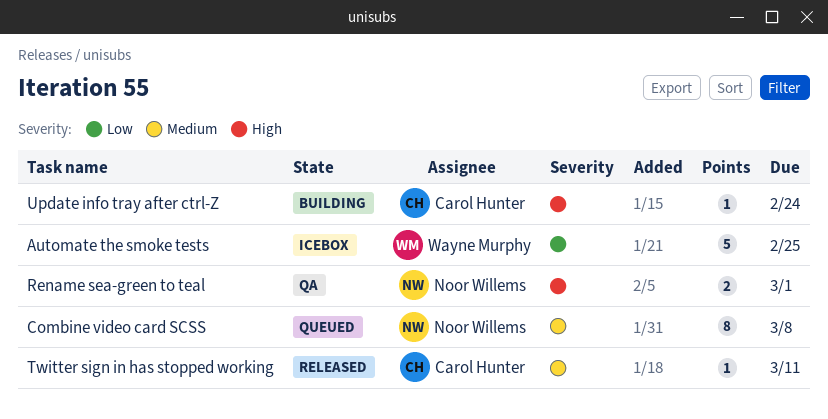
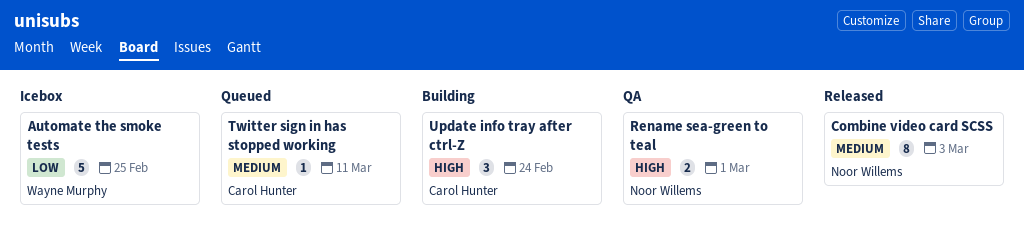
Combine video card SCSS, status: Queued -> Released
Combine video card SCSS, due: Mar 8 -> Mar 3
Twitter sign in has stopped working, status: Released -> Queued
Update info tray after ctrl-Z, estimate: 1 -> 3

